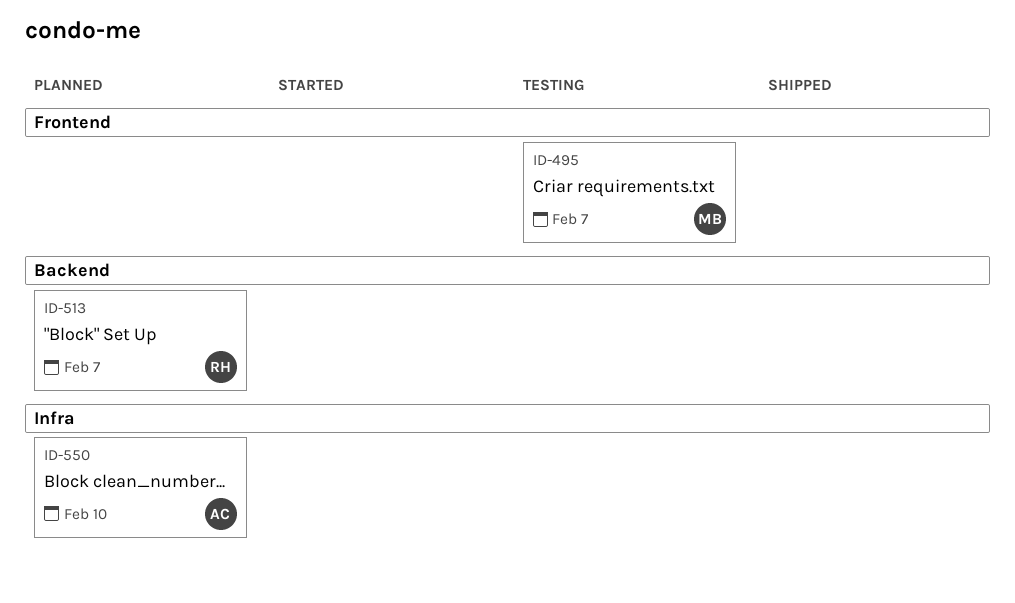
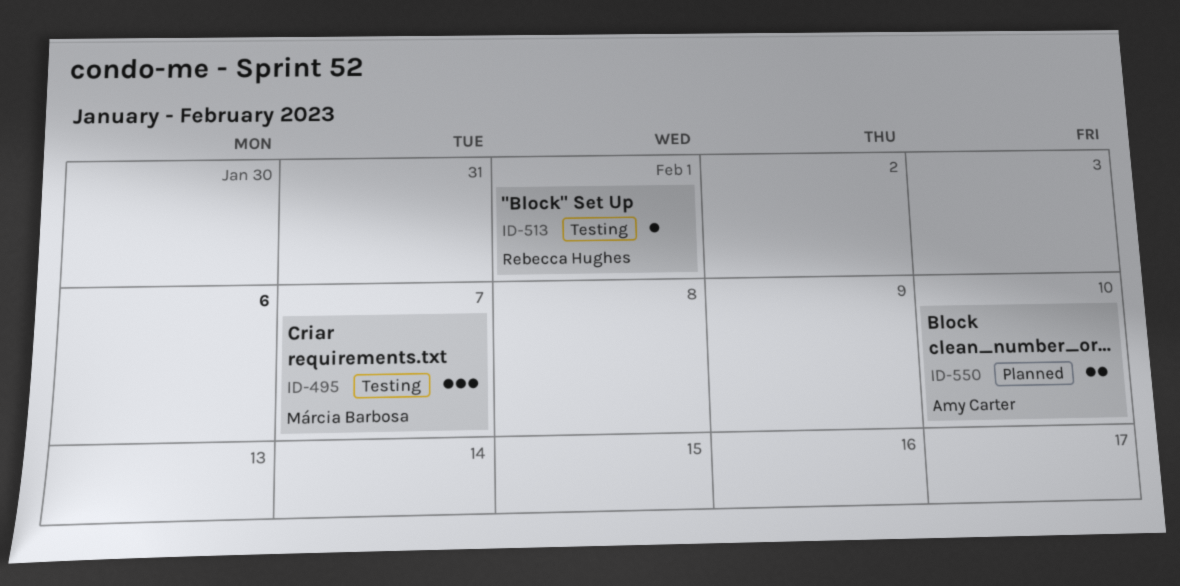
ID-513, status: Planned -> Testing
ID-513, due: Feb 7 -> Feb 1

